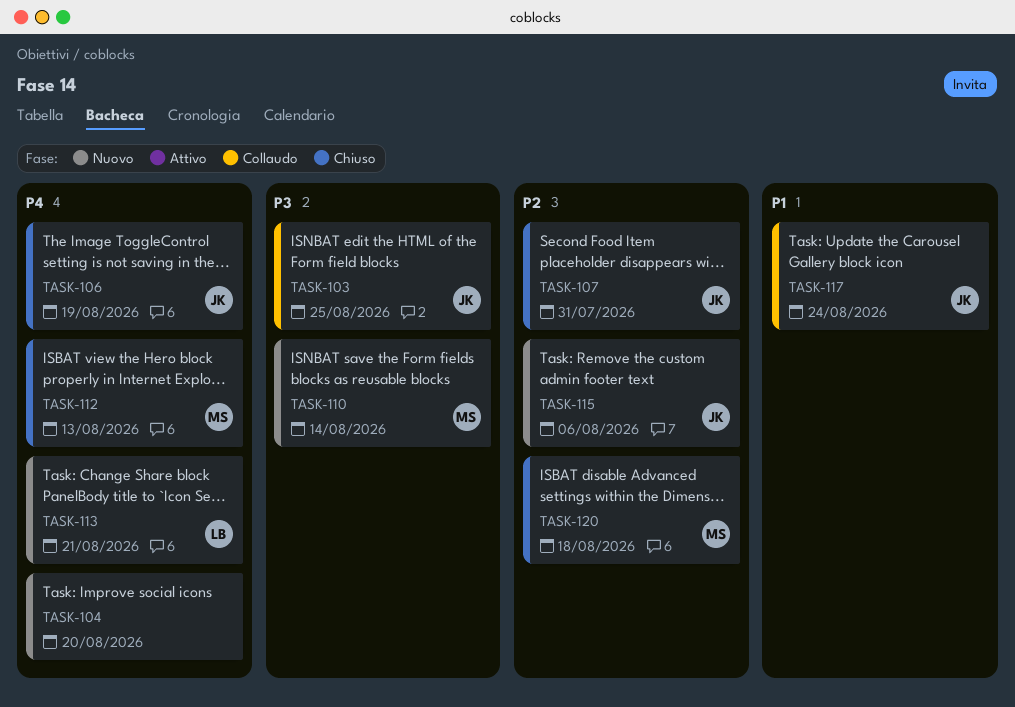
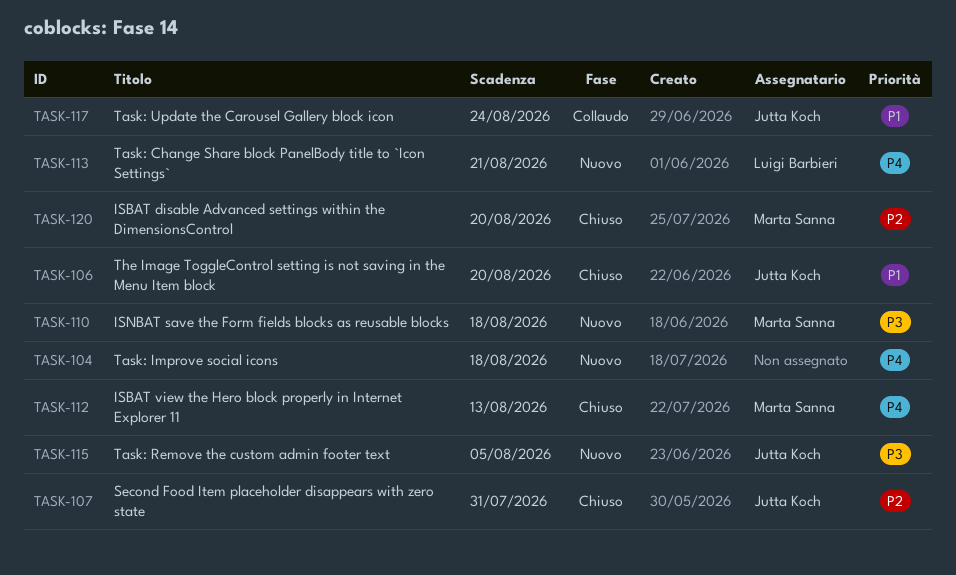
TASK-103: present -> none
TASK-104, due: Aug 20 -> Aug 18
TASK-106, priority: P4 -> P1
TASK-106, due: Aug 19 -> Aug 20
TASK-110, due: Aug 14 -> Aug 18
TASK-115, priority: P2 -> P3
TASK-115, due: Aug 6 -> Aug 5
TASK-120, due: Aug 18 -> Aug 20

